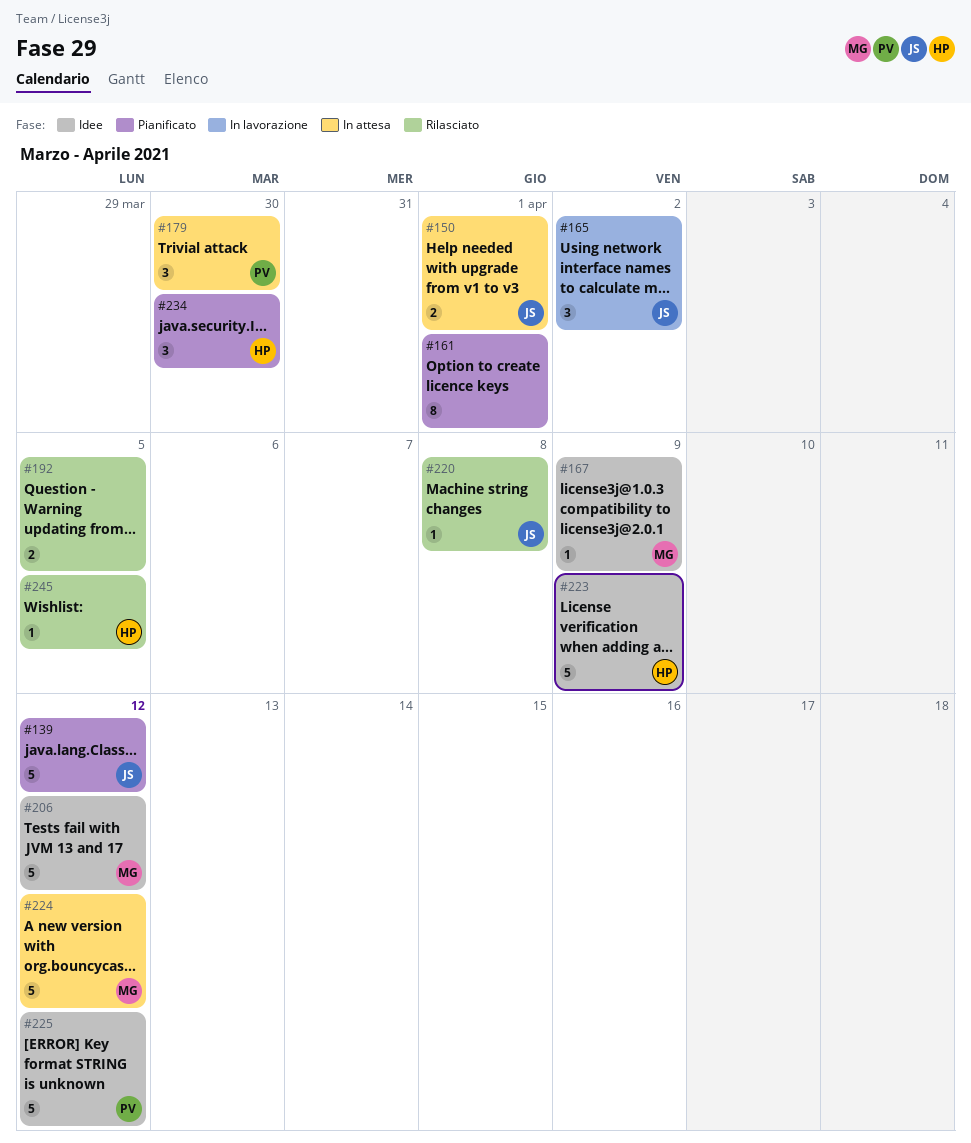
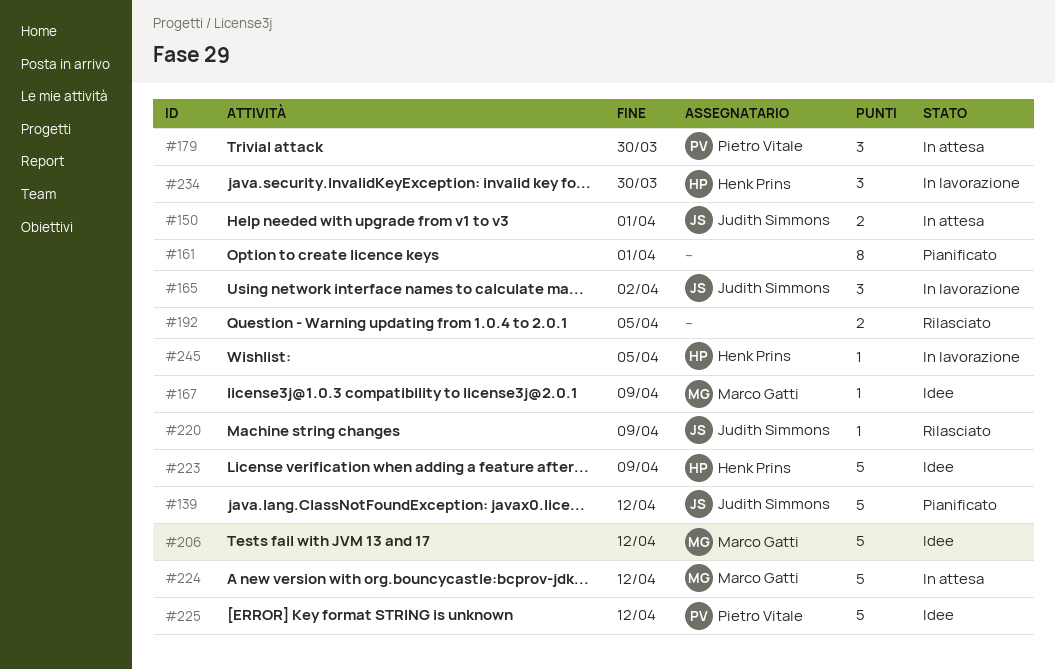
#220, due: Apr 8 -> Apr 9
#234, status: Pianificato -> In lavorazione
#245, status: Rilasciato -> In lavorazione

